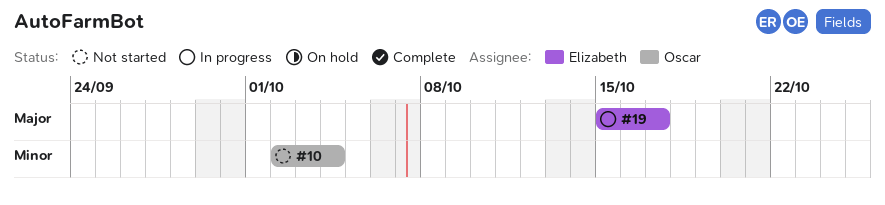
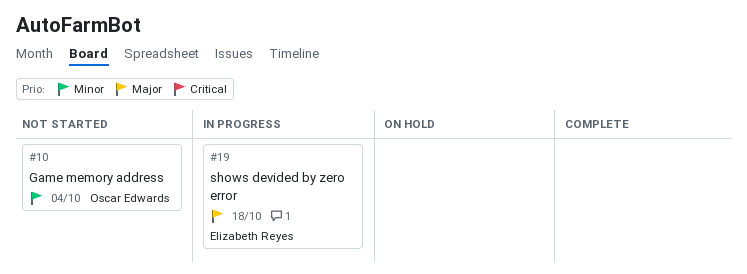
#19, due: Oct 17 -> Oct 18

